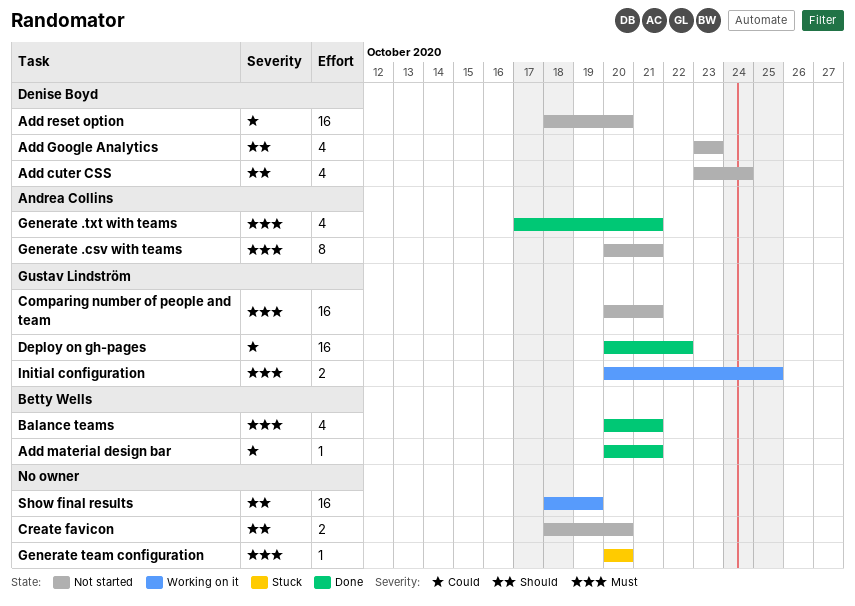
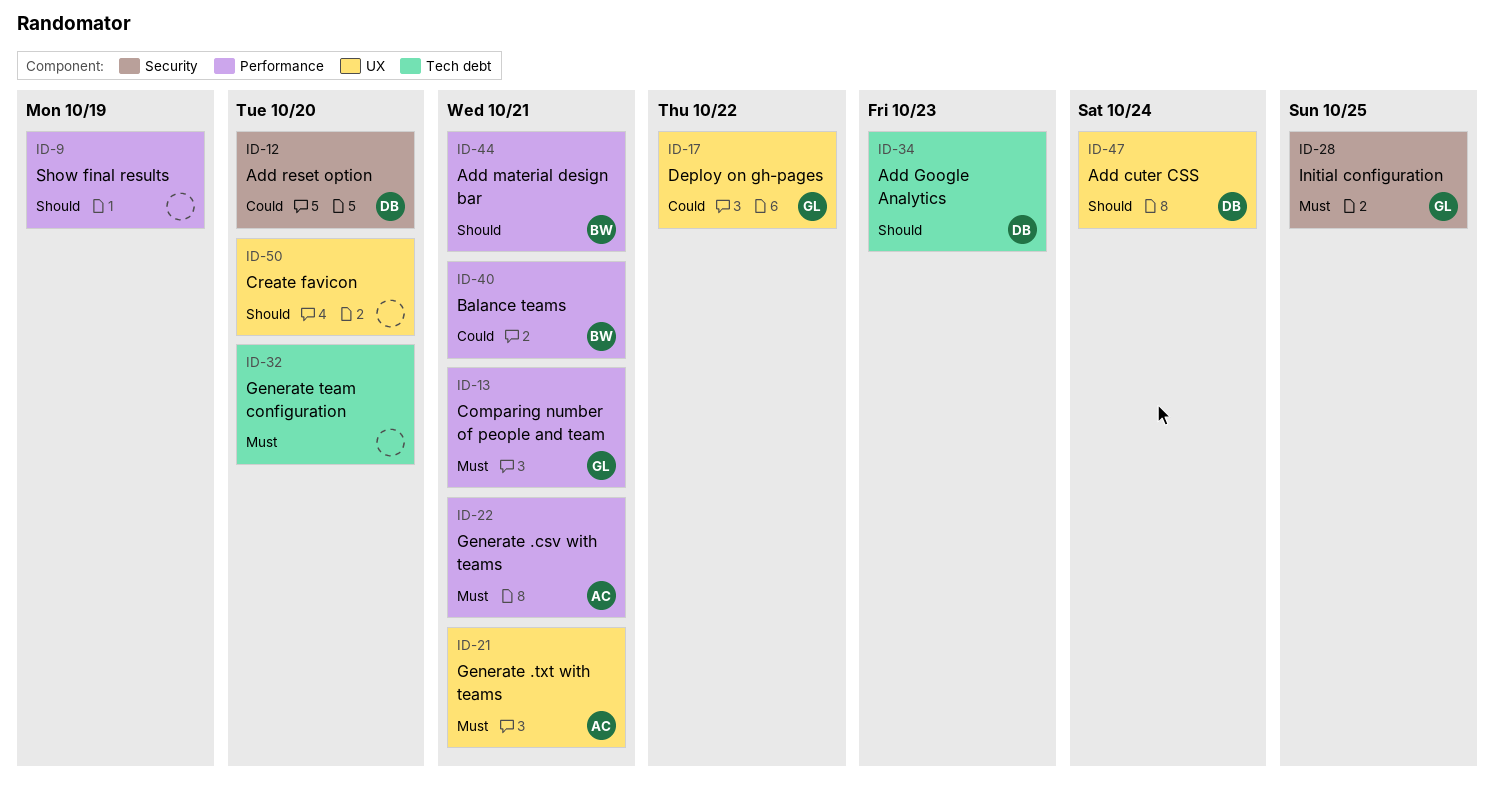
Add material design bar, priority: Could -> Should
Balance teams, priority: Must -> Could

